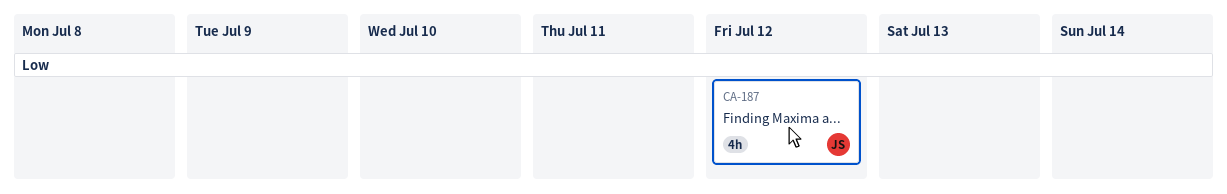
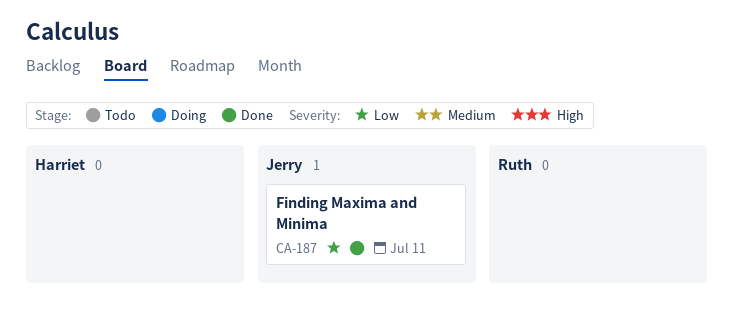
CA-187, due: Jul 12 -> Jul 11

